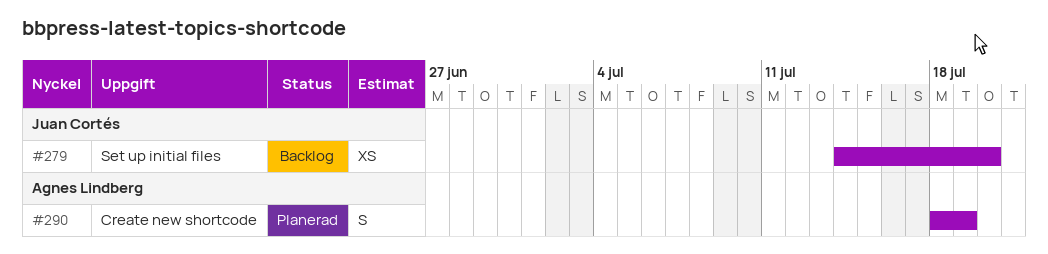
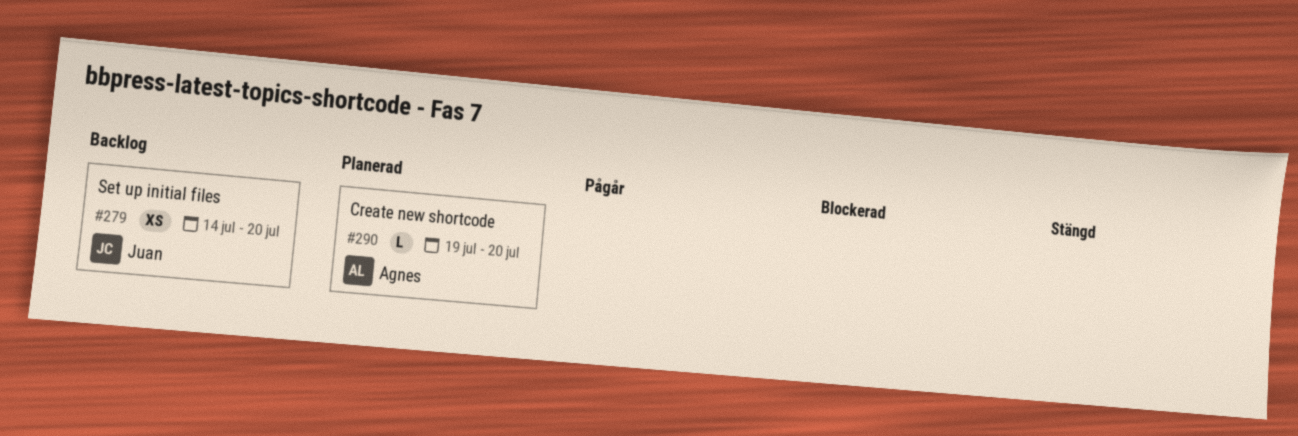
#290, estimate: S -> L
#290, start: Jul 18 -> Jul 19
#290, due: Jul 19 -> Jul 20

